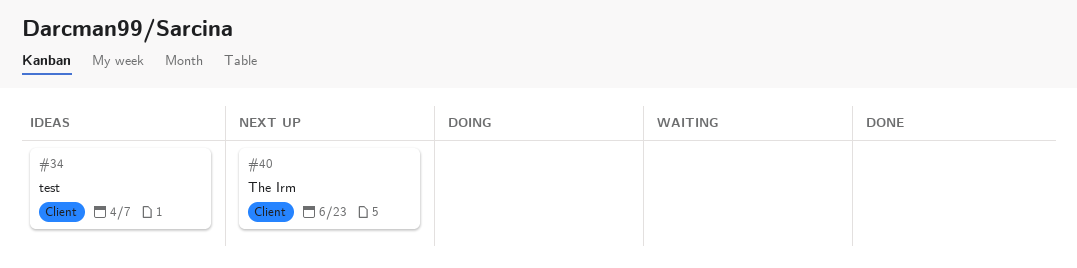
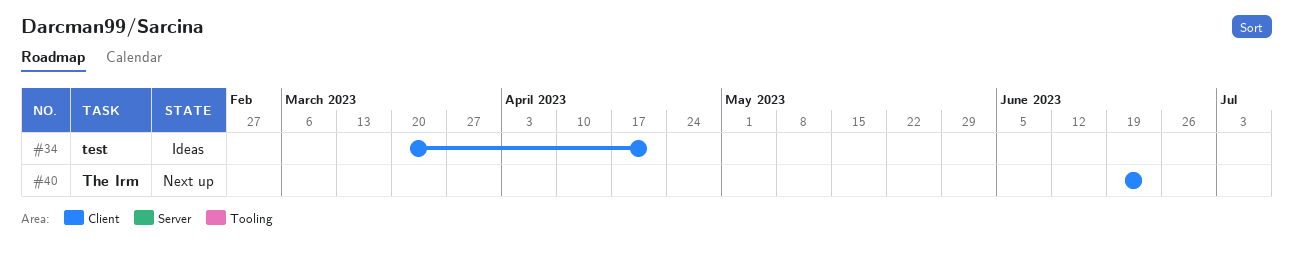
#34, due: Apr 7 -> Apr 21

